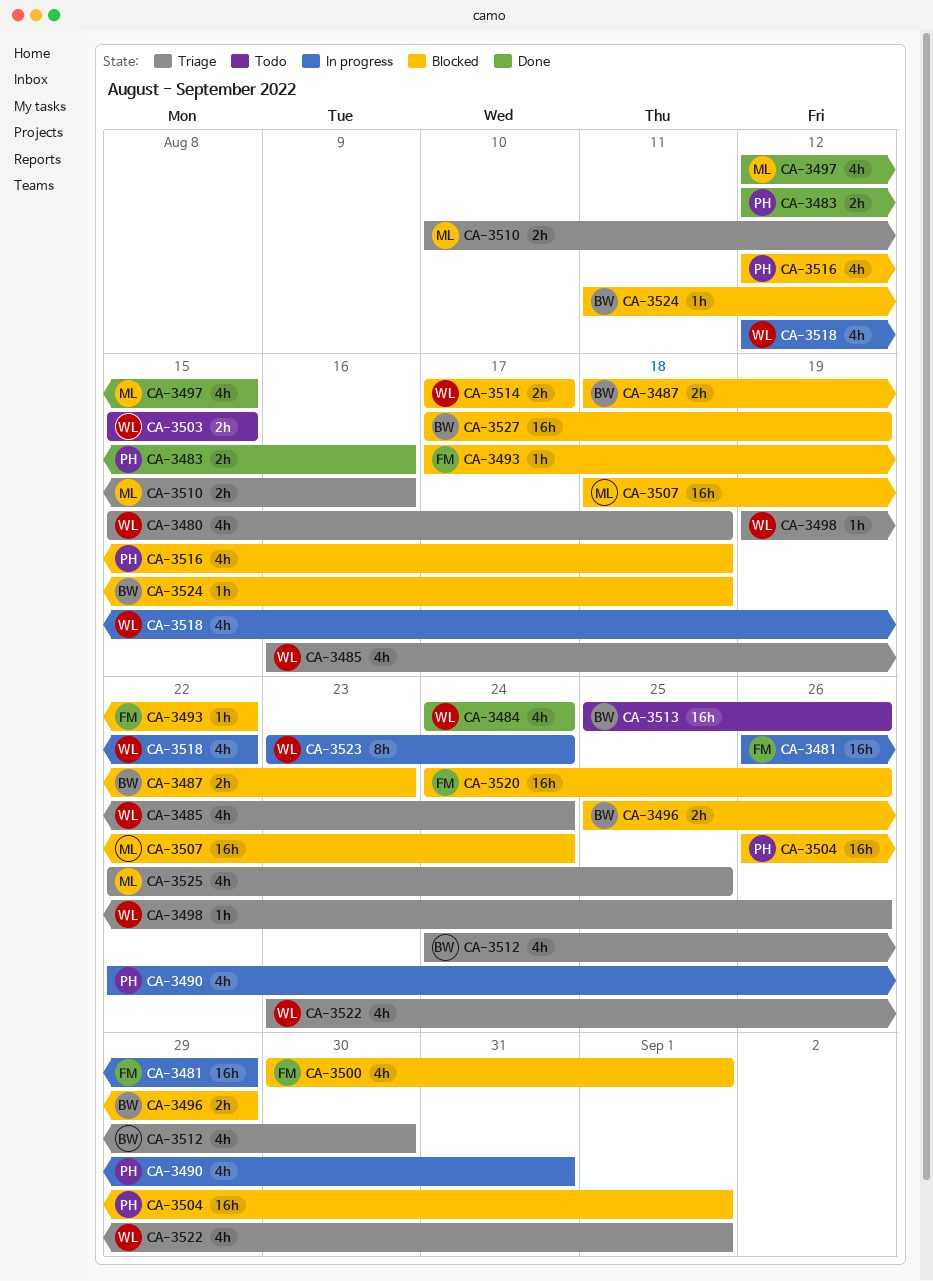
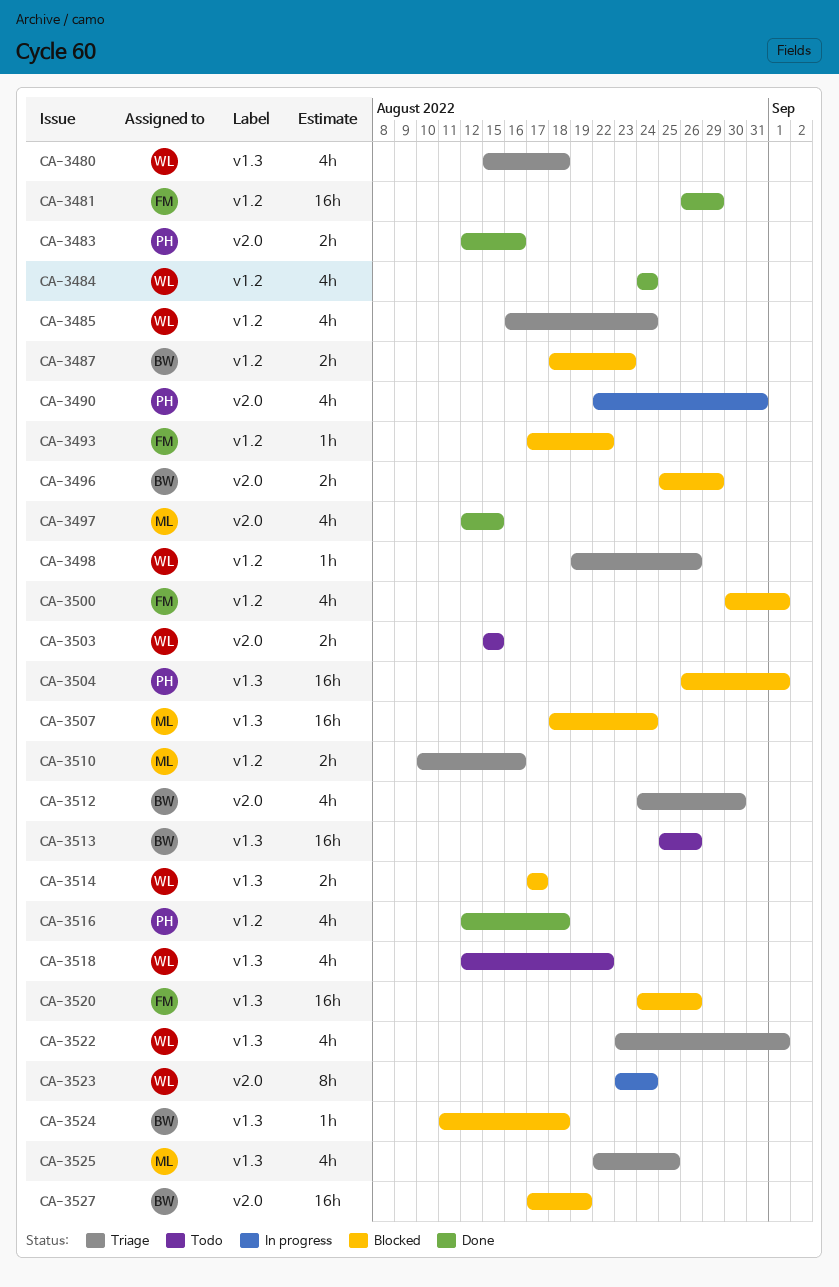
CA-3481, status: In progress -> Done
CA-3516, status: Blocked -> Done
CA-3518, status: In progress -> Todo

